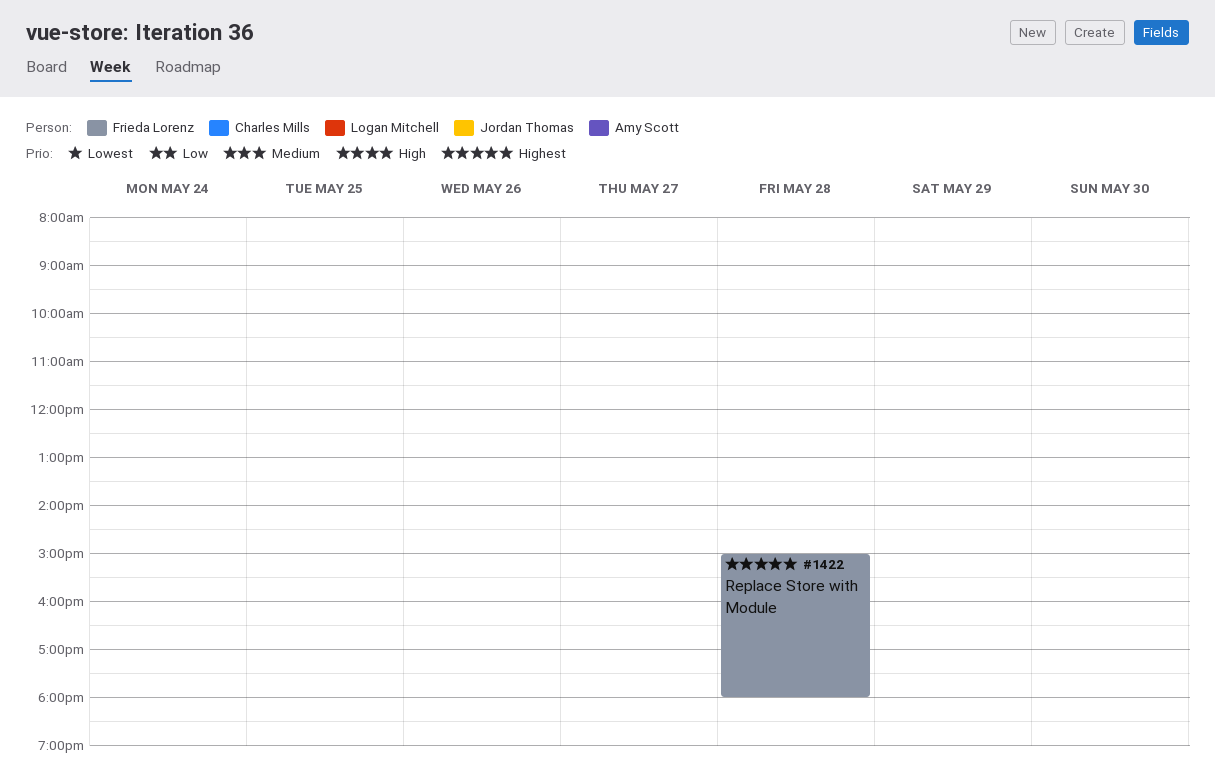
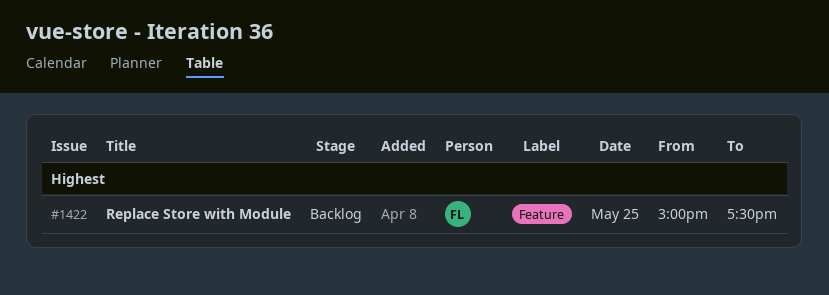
#1422, day: May 28 -> May 25
#1422, ends: 18:00 -> 17:30

